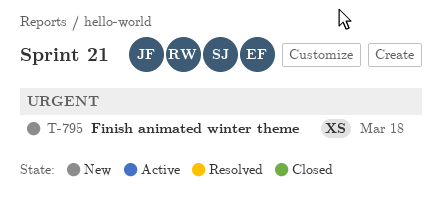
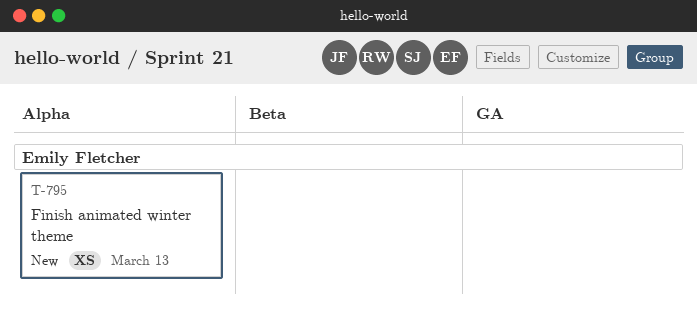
T-795, due: Mar 18 -> Mar 13

